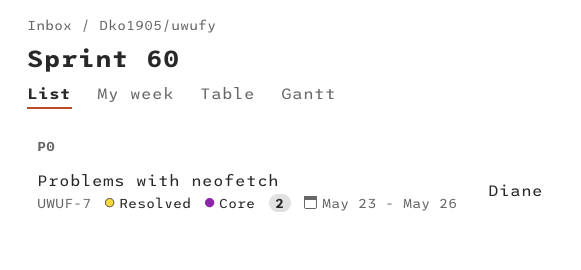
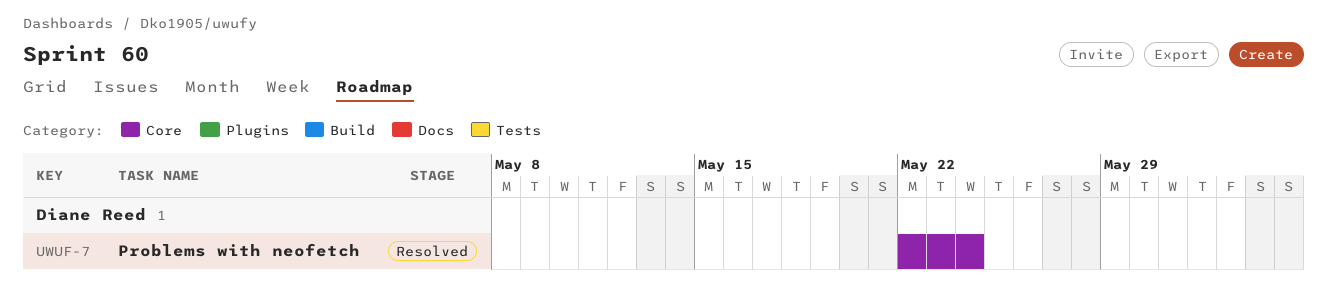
UWUF-7, start: May 23 -> May 22
UWUF-7, due: May 26 -> May 24

